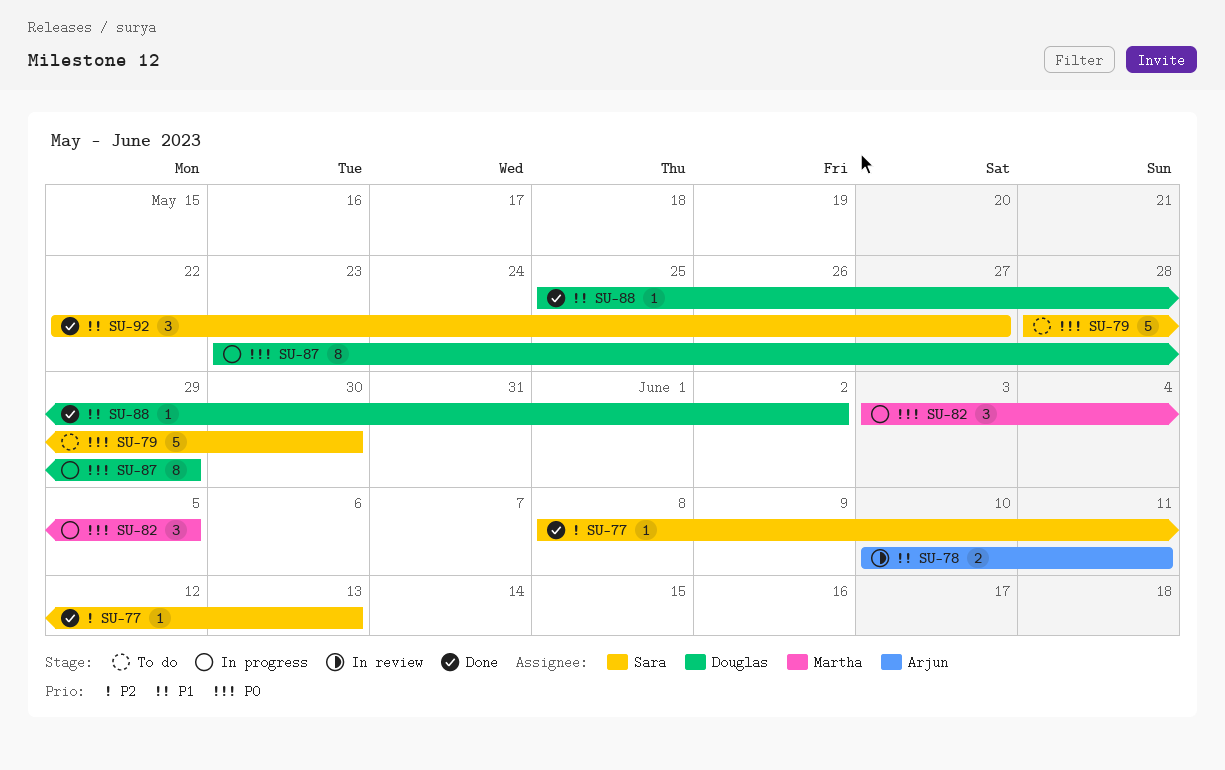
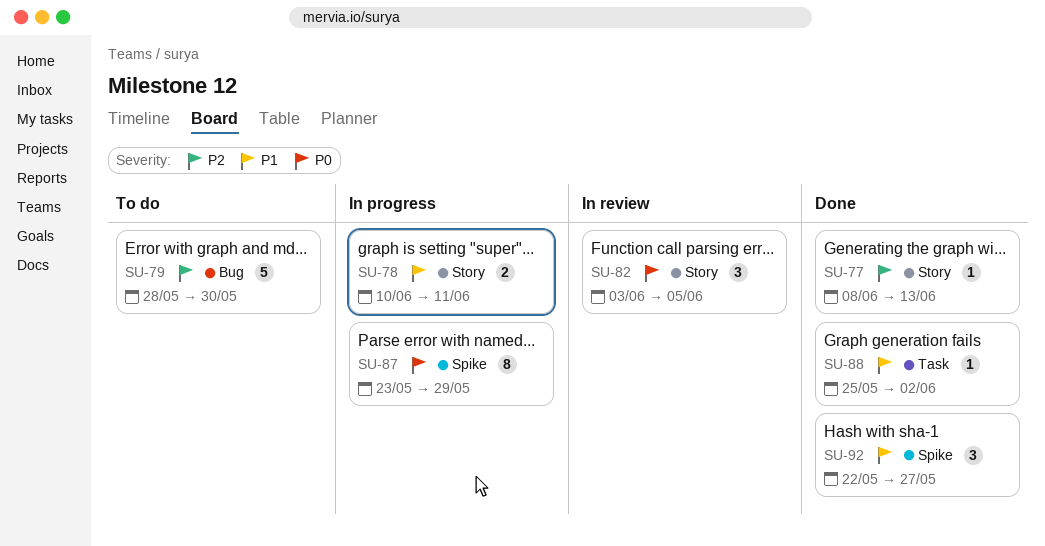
SU-78, status: In review -> In progress
SU-79, priority: P0 -> P2
SU-82, status: In progress -> In review

